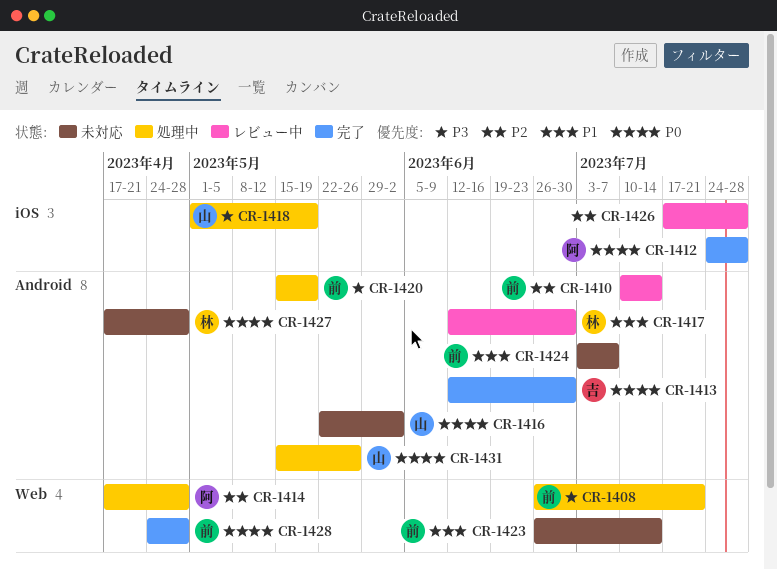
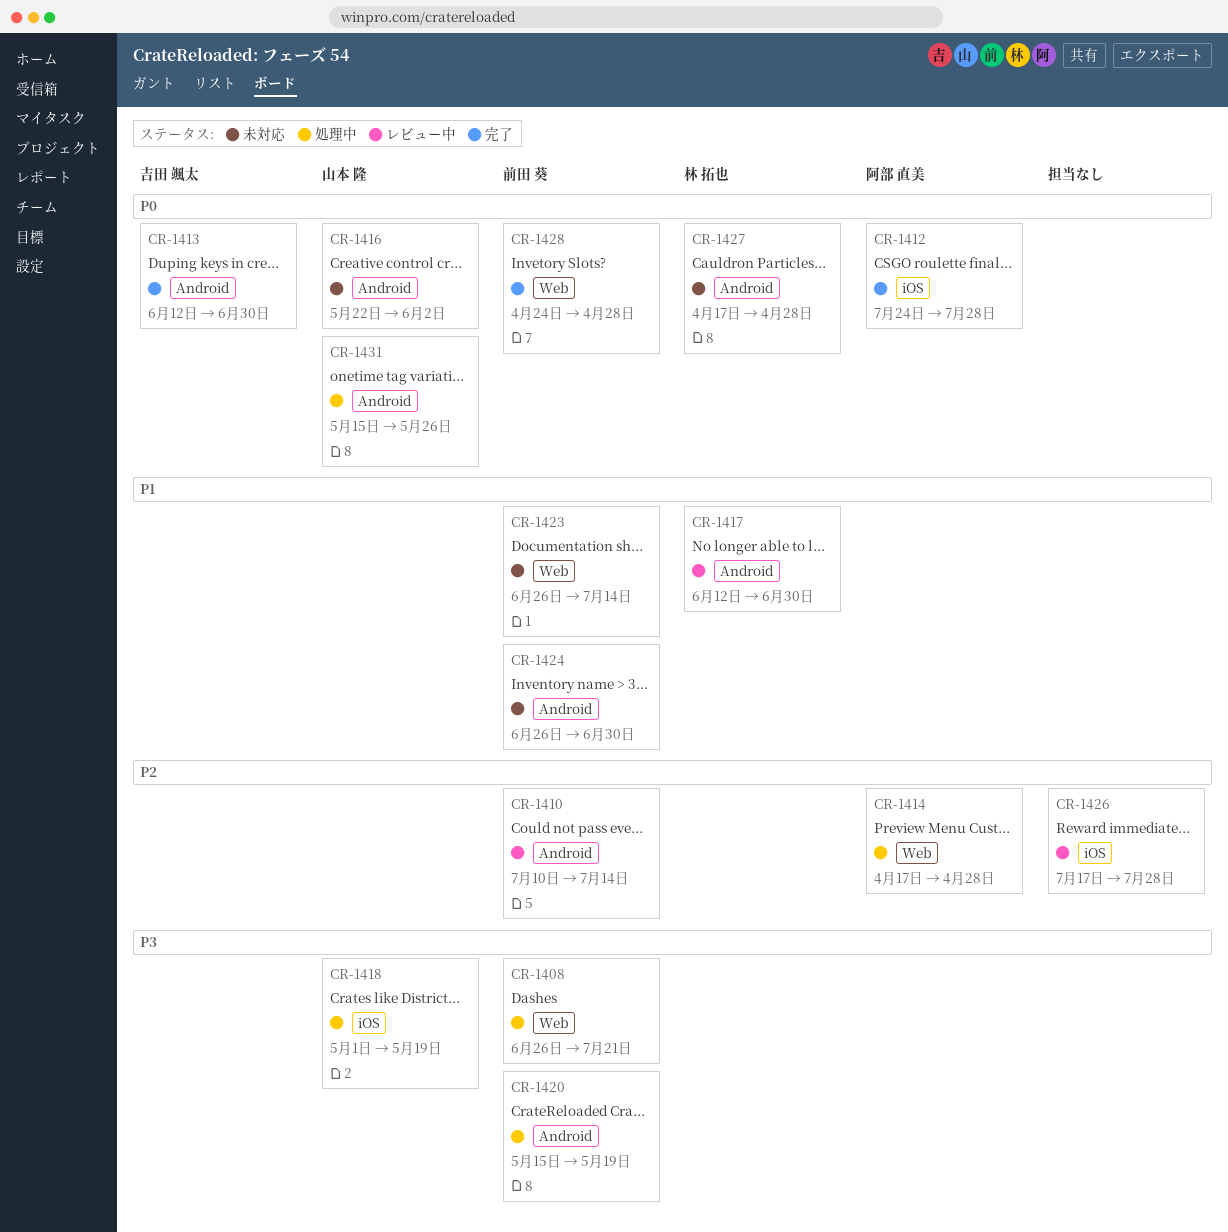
CR-1424, start: Jul 3 -> Jun 26
CR-1424, due: Jul 7 -> Jun 30

